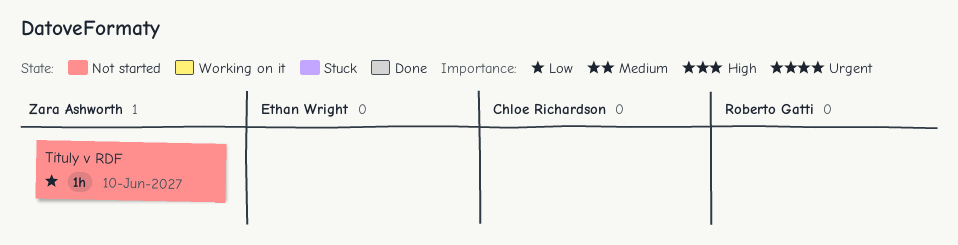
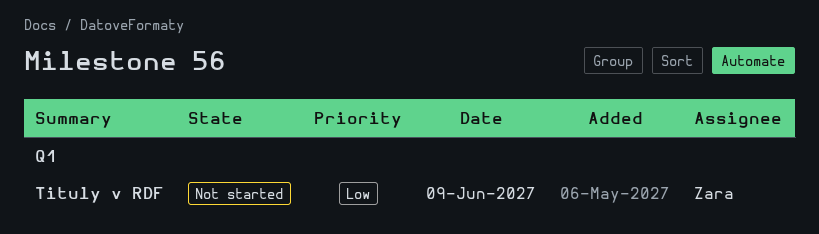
Tituly v RDF, day: Jun 10 -> Jun 9

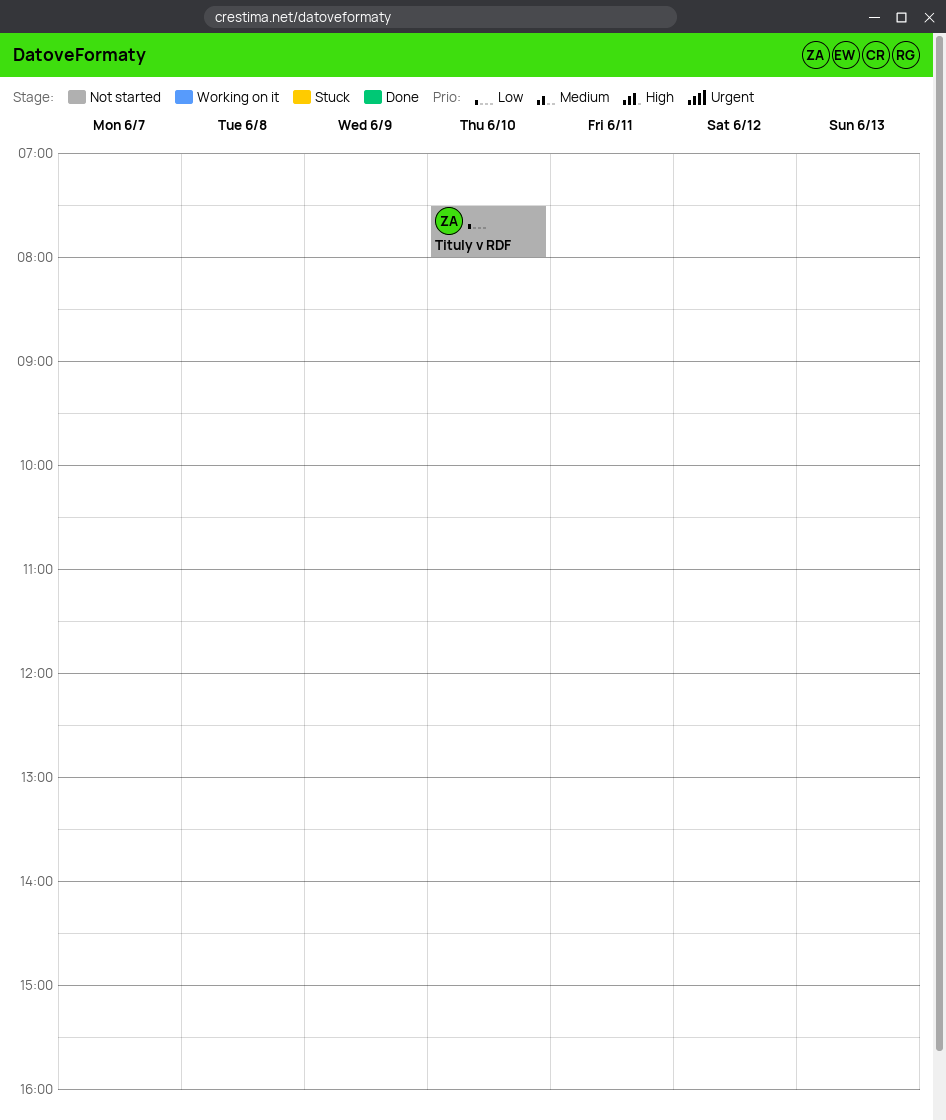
Tituly v RDF, day: Jun 9 -> Jun 10

